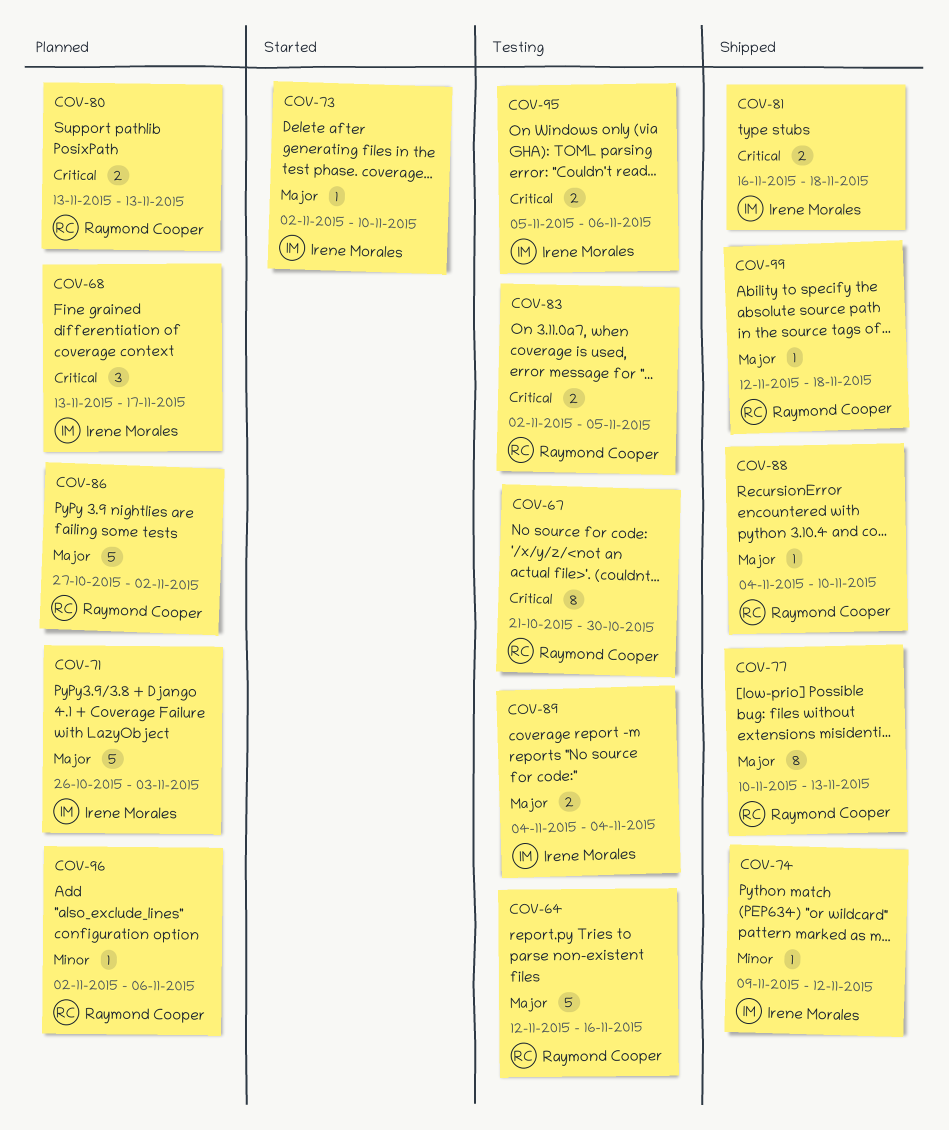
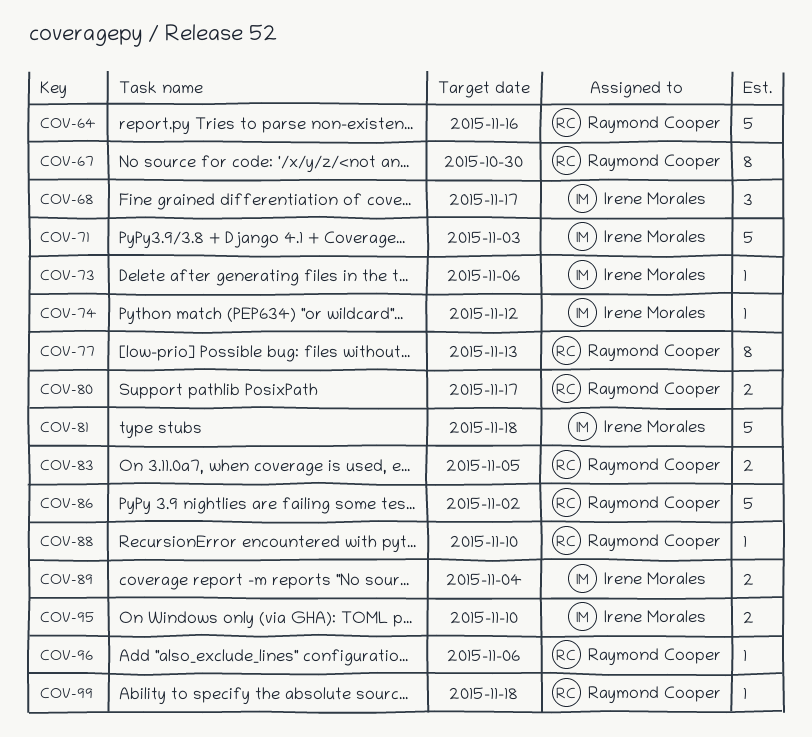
COV-73, due: Nov 10 -> Nov 6
COV-80, due: Nov 13 -> Nov 17
COV-81, estimate: 2 -> 5
COV-95, due: Nov 6 -> Nov 10

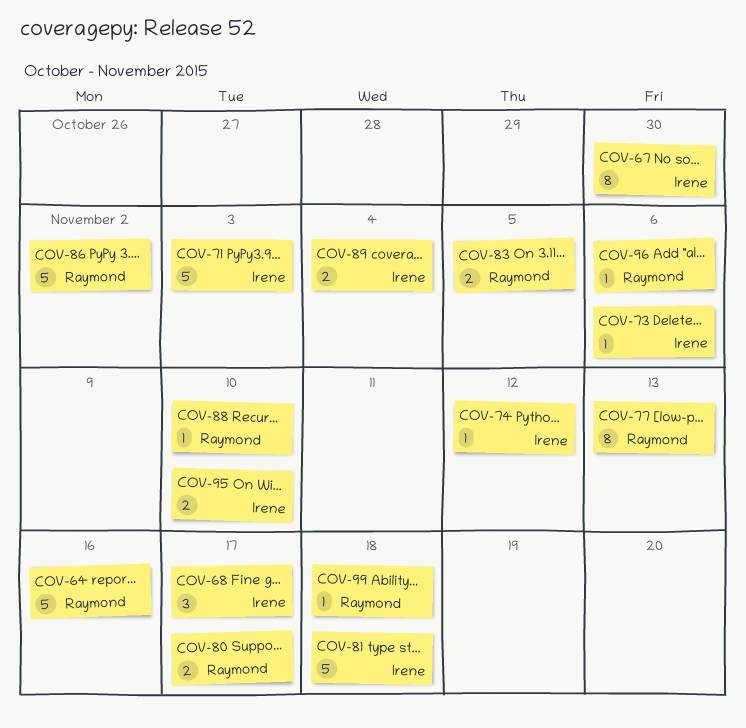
COV-67, owner: Raymond Cooper -> Irene Morales

